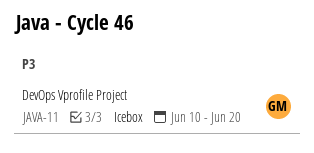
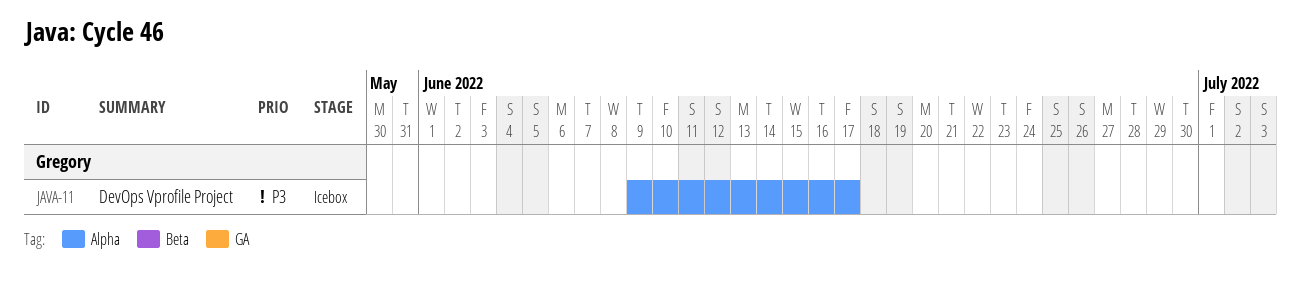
JAVA-11, start: Jun 10 -> Jun 9
JAVA-11, due: Jun 20 -> Jun 17

